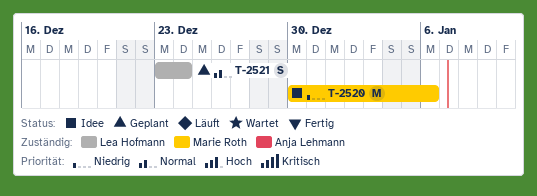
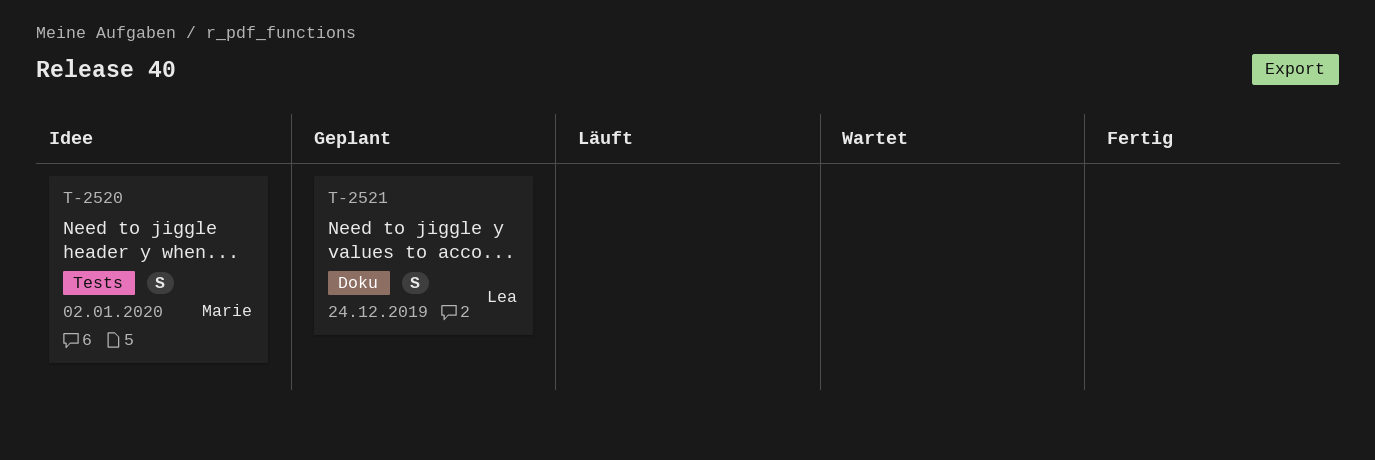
T-2520, estimate: M -> S
T-2520, due: Jan 6 -> Jan 2

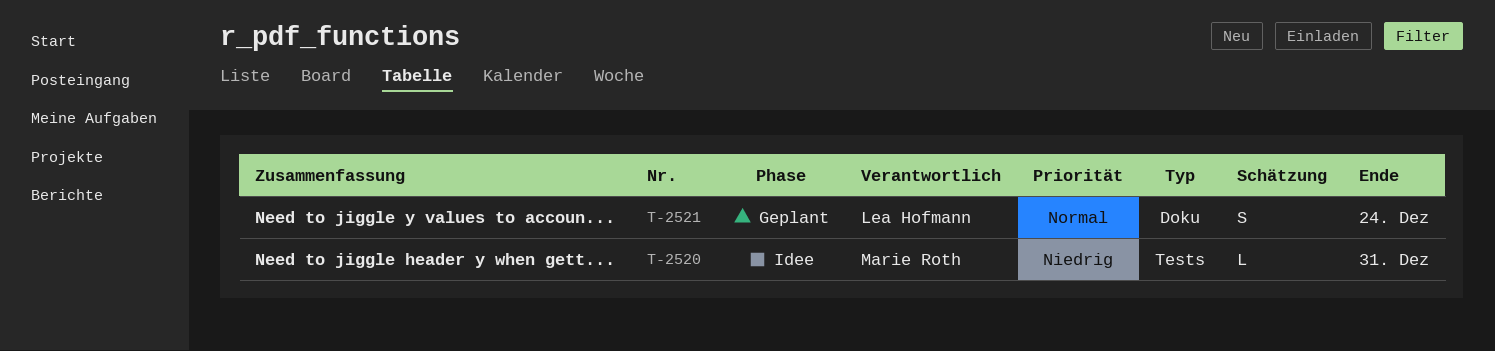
T-2520, estimate: S -> L
T-2520, due: Jan 2 -> Dec 31

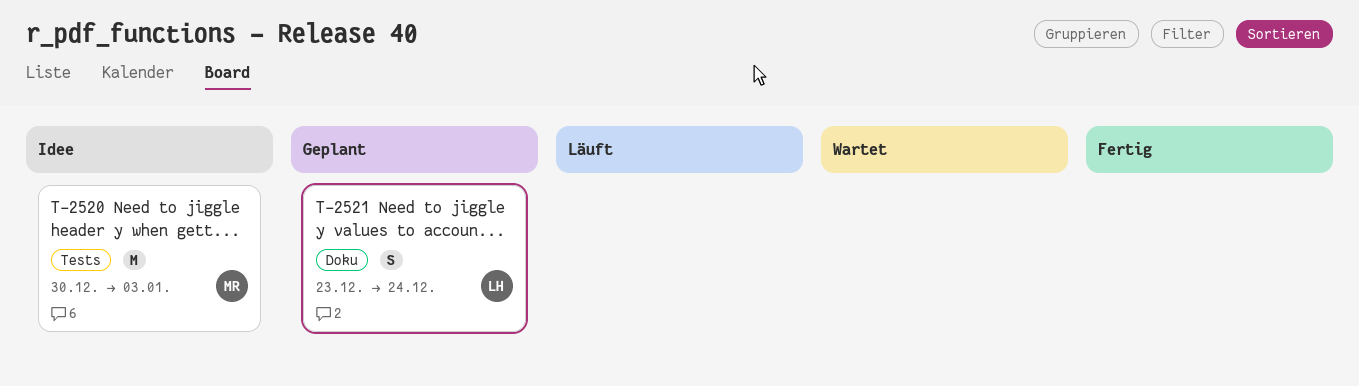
T-2520, estimate: L -> M
T-2520, due: Dec 31 -> Jan 3

